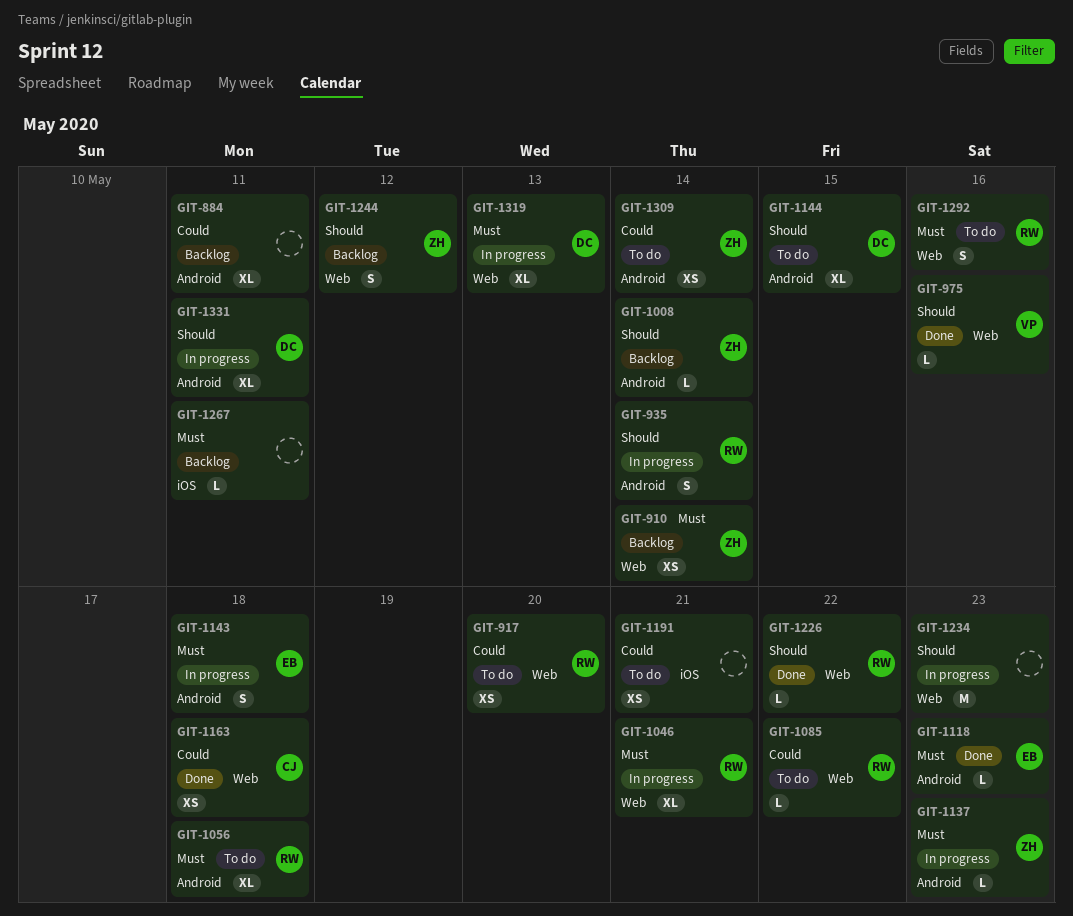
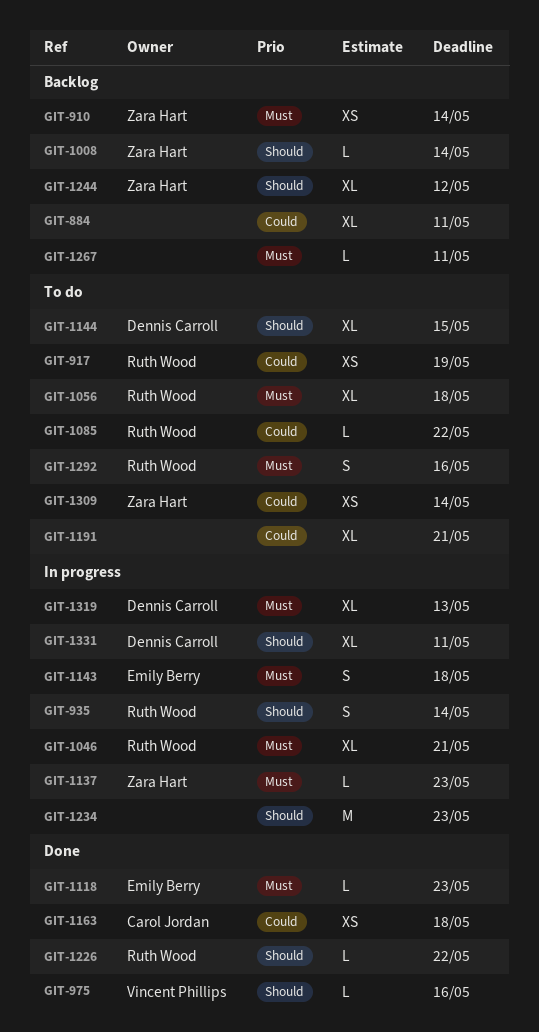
GIT-917, due: May 20 -> May 19
GIT-1191, estimate: XS -> XL
GIT-1244, estimate: S -> XL

